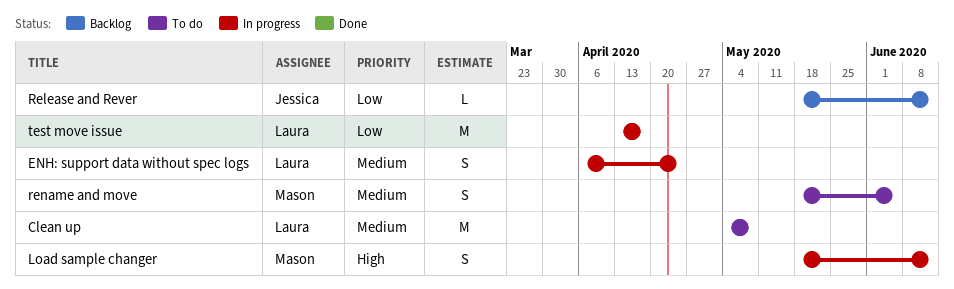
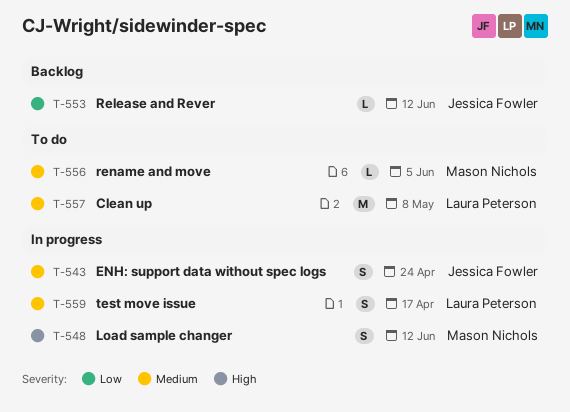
ENH: support data without spec logs, owner: Laura Peterson -> Jessica Fowler
rename and move, estimate: S -> L
test move issue, priority: Low -> Medium
test move issue, estimate: M -> S

